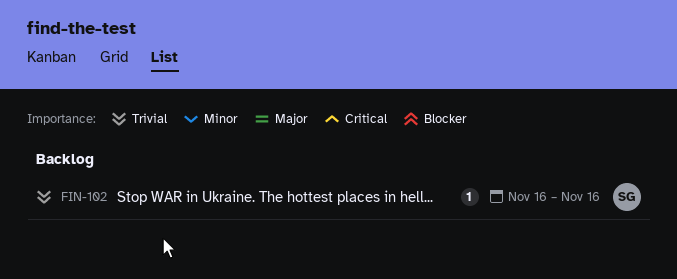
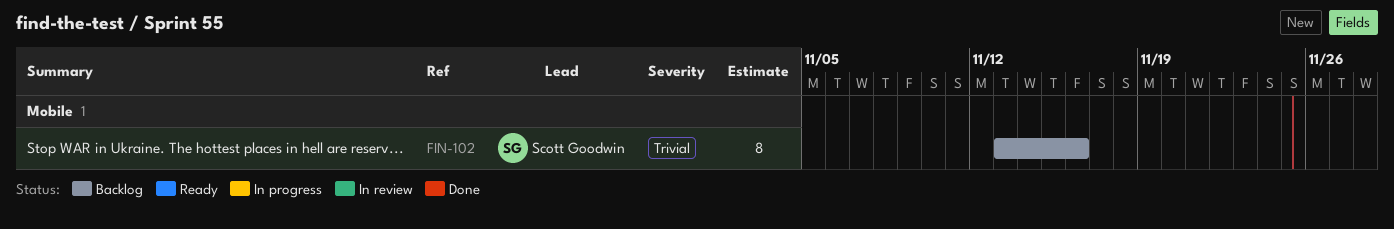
FIN-102, estimate: 1 -> 8
FIN-102, start: Nov 16 -> Nov 13

